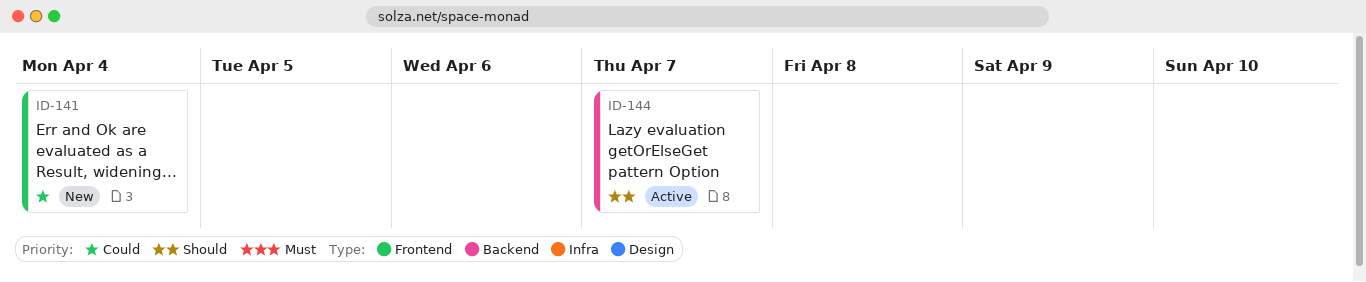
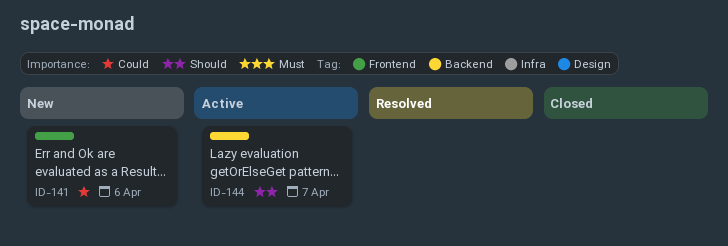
ID-141, due: Apr 4 -> Apr 6

